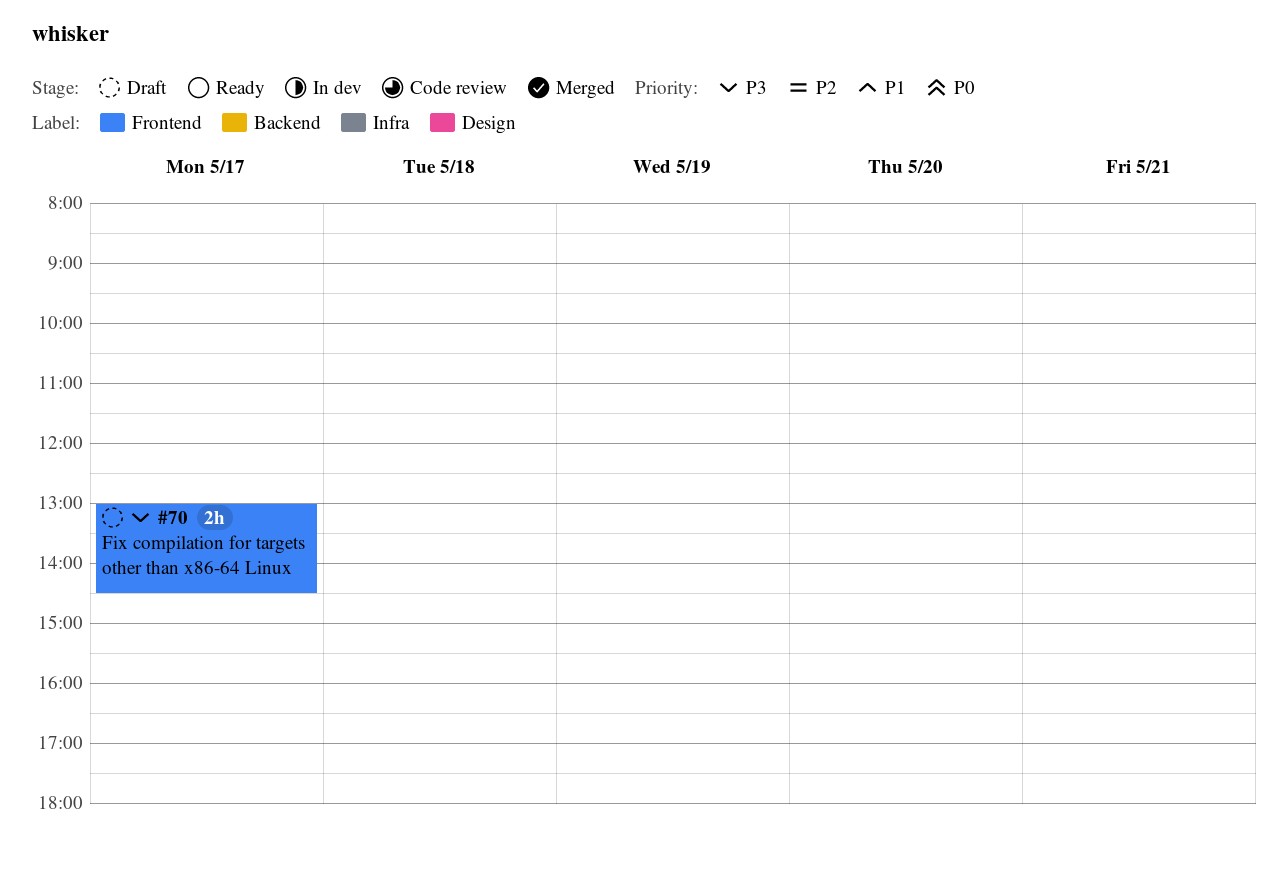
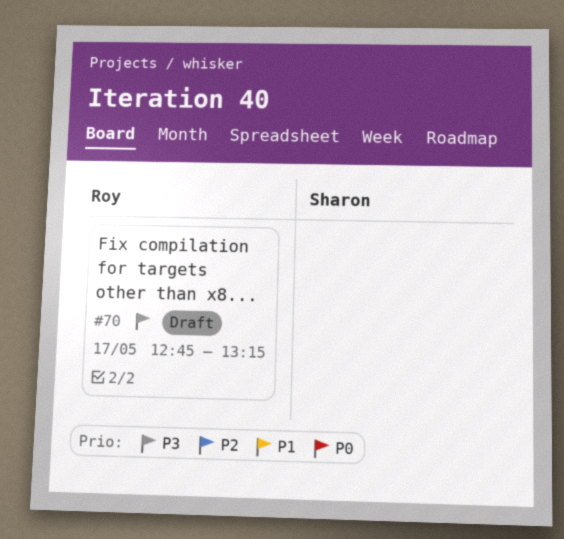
#70, begins: 13:00 -> 12:45
#70, ends: 14:30 -> 13:15

